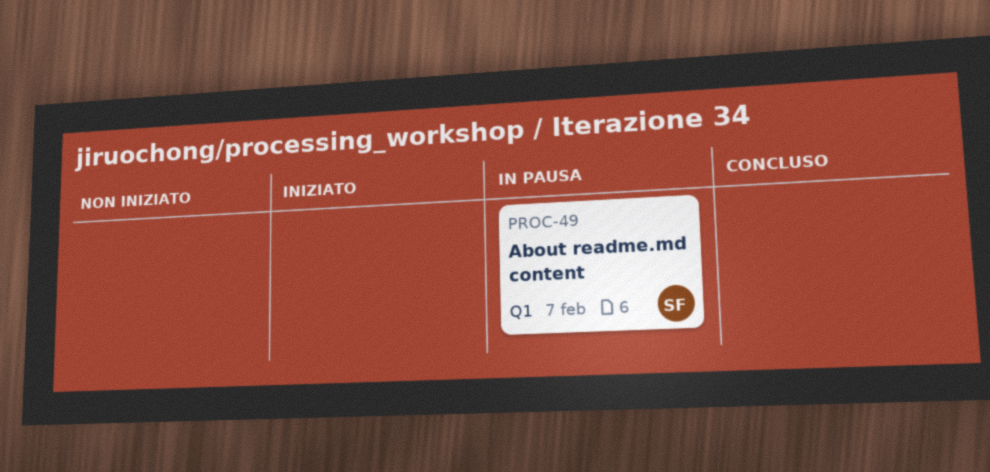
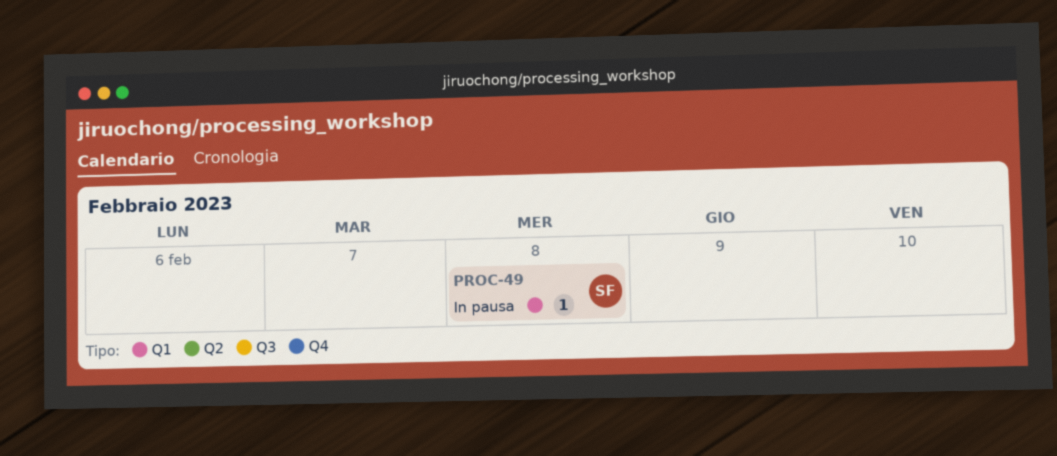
PROC-49, due: Feb 7 -> Feb 8

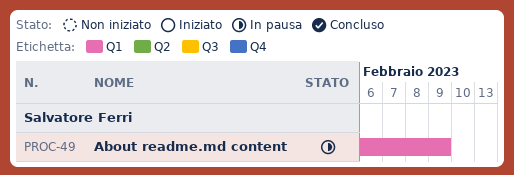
PROC-49, due: Feb 8 -> Feb 9

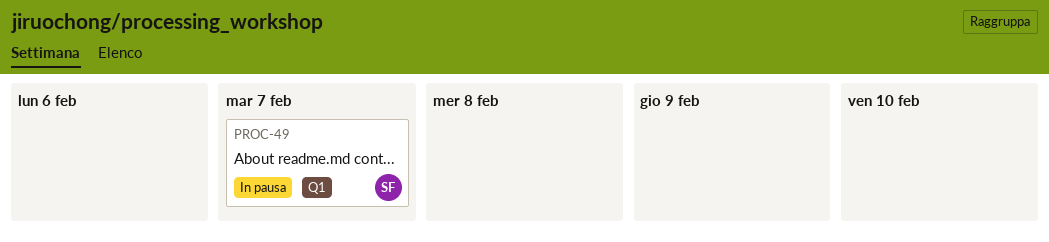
PROC-49, due: Feb 9 -> Feb 7

